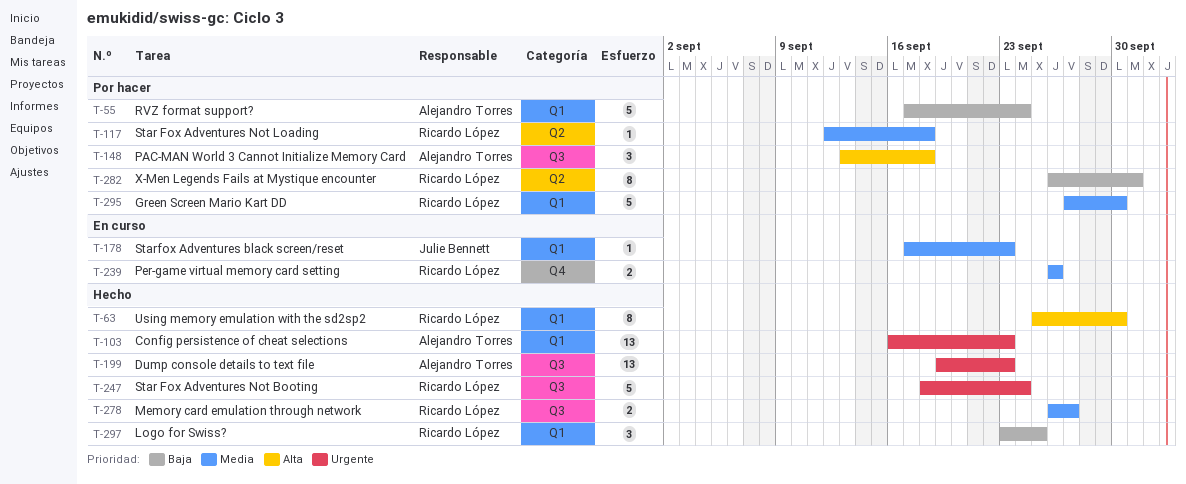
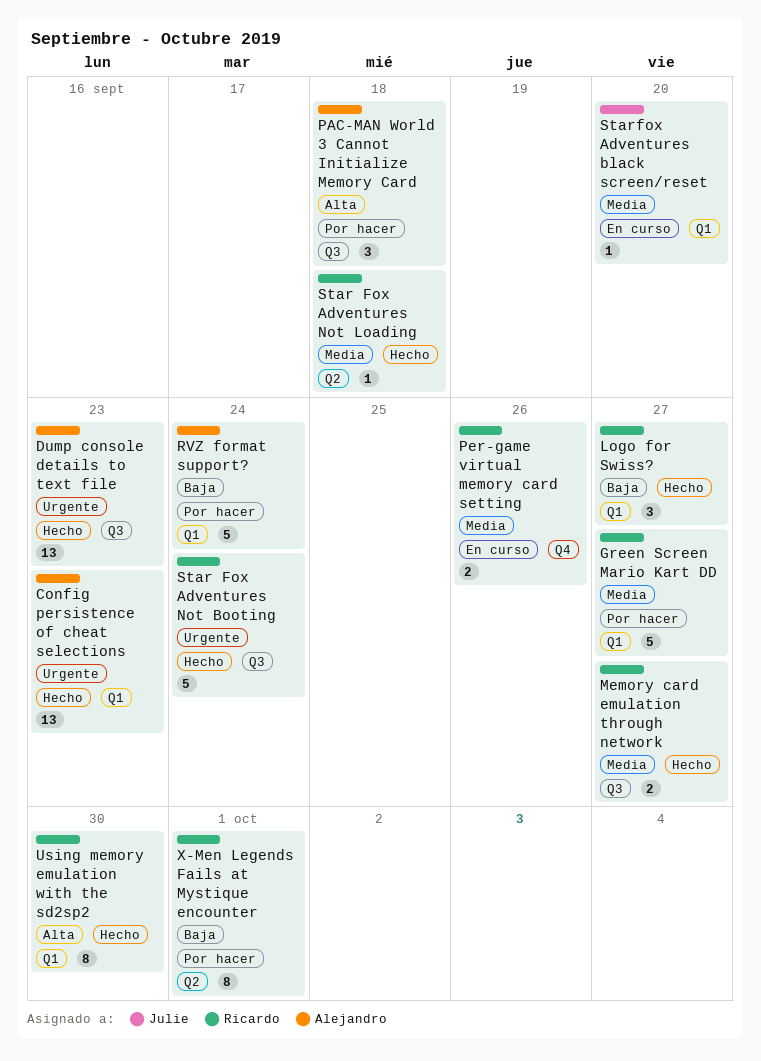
Green Screen Mario Kart DD, due: Sep 30 -> Sep 27
Logo for Swiss?, due: Sep 25 -> Sep 27
Star Fox Adventures Not Loading, status: Por hacer -> Hecho
Starfox Adventures black screen/reset, due: Sep 23 -> Sep 20

